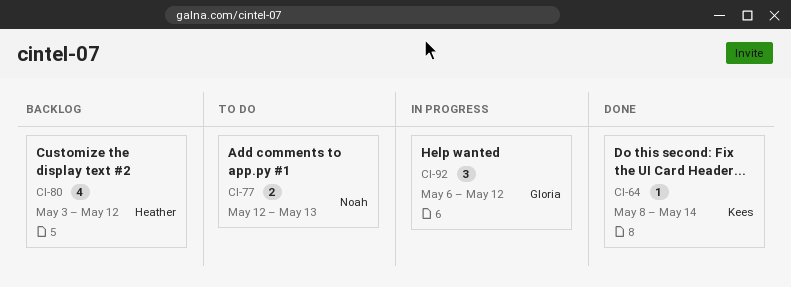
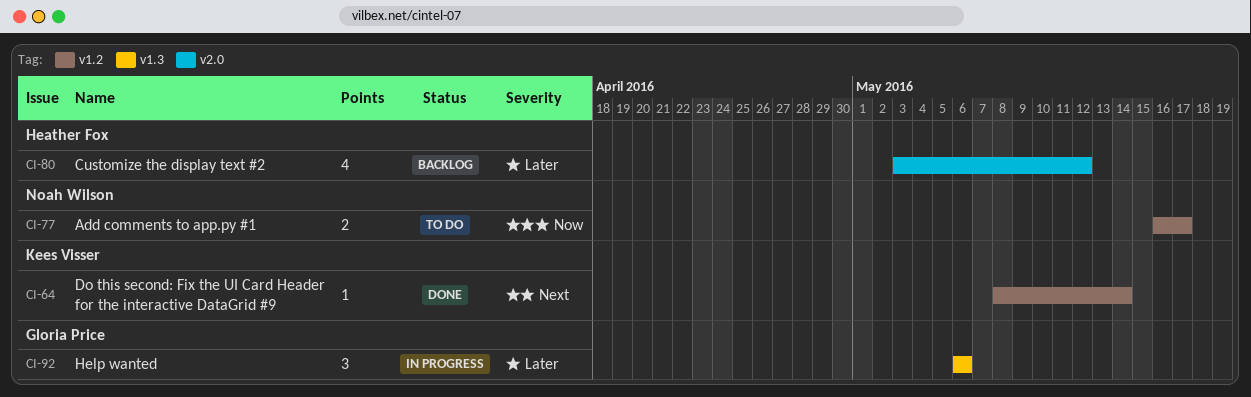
CI-77, start: May 12 -> May 16
CI-77, due: May 13 -> May 17
CI-92, due: May 12 -> May 6

